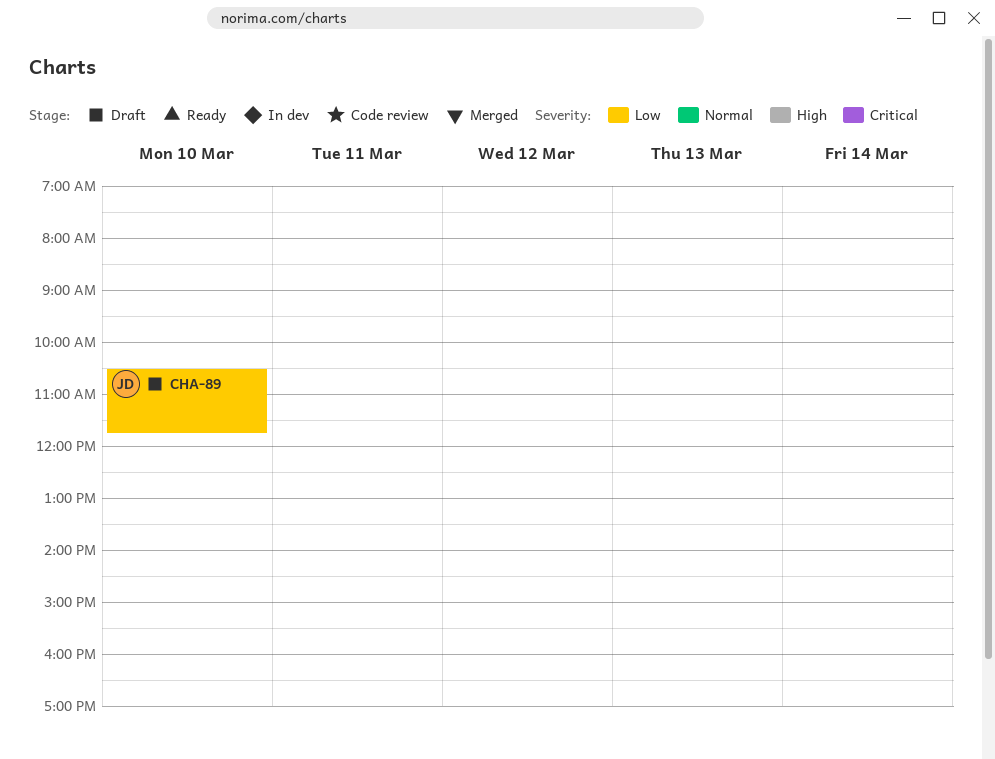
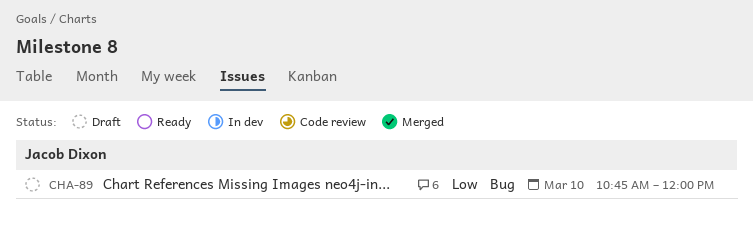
CHA-89, begins: 10:30 -> 10:45
CHA-89, ends: 11:45 -> 12:00

